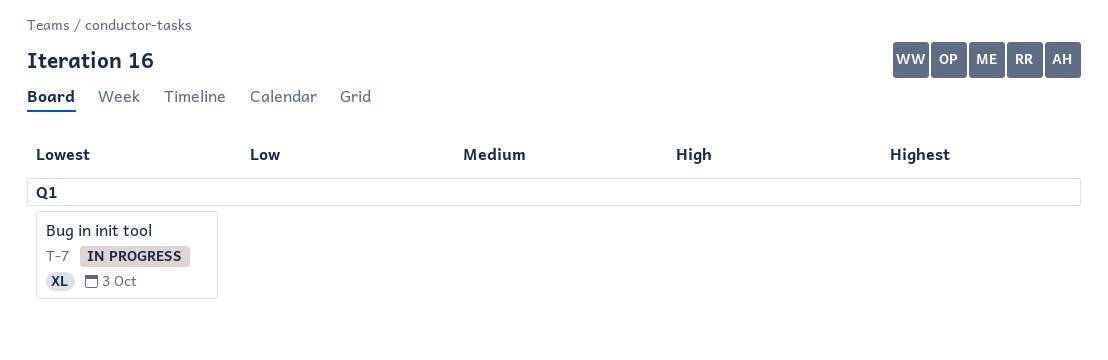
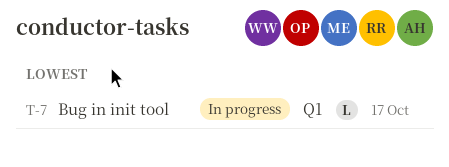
T-7, estimate: XL -> L
T-7, due: Oct 3 -> Oct 17

